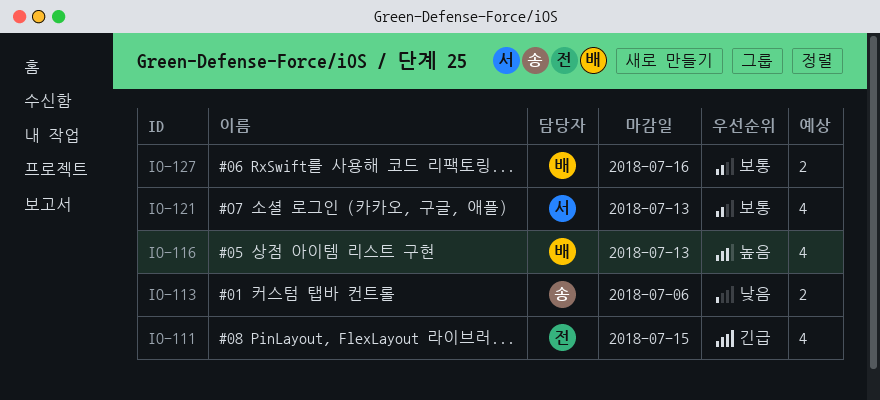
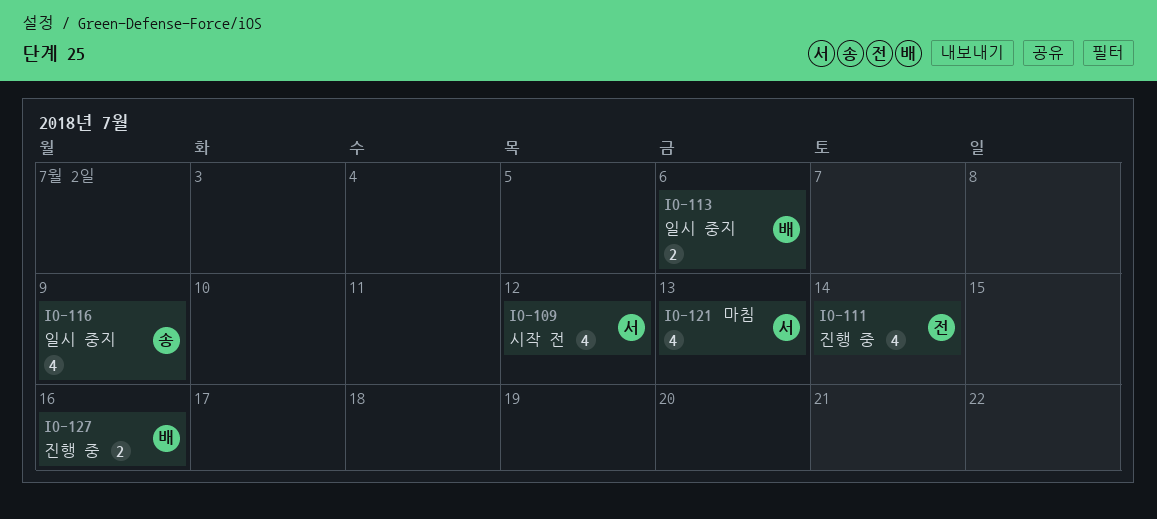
IO-109: none -> present
IO-111, due: Jul 15 -> Jul 14
IO-113, owner: 송 -> 배
IO-116, owner: 배 -> 송
IO-116, due: Jul 13 -> Jul 9

